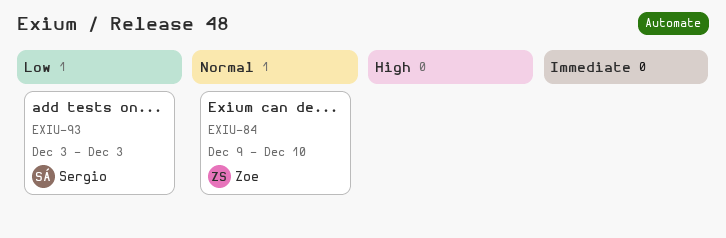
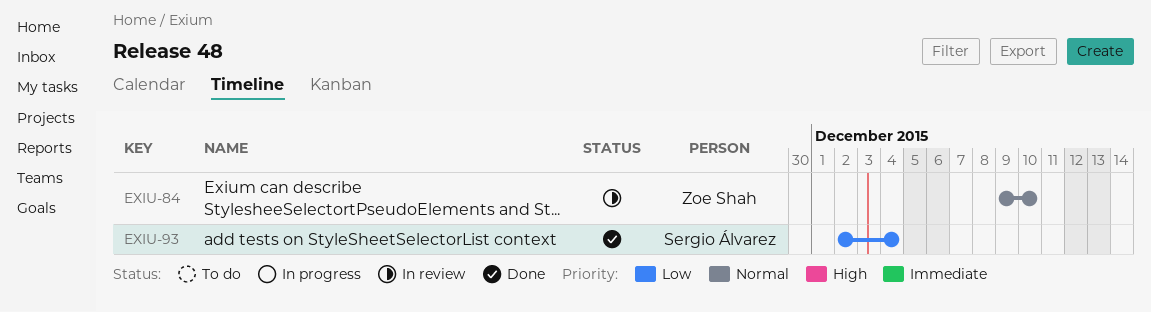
EXIU-93, start: Dec 3 -> Dec 2
EXIU-93, due: Dec 3 -> Dec 4

